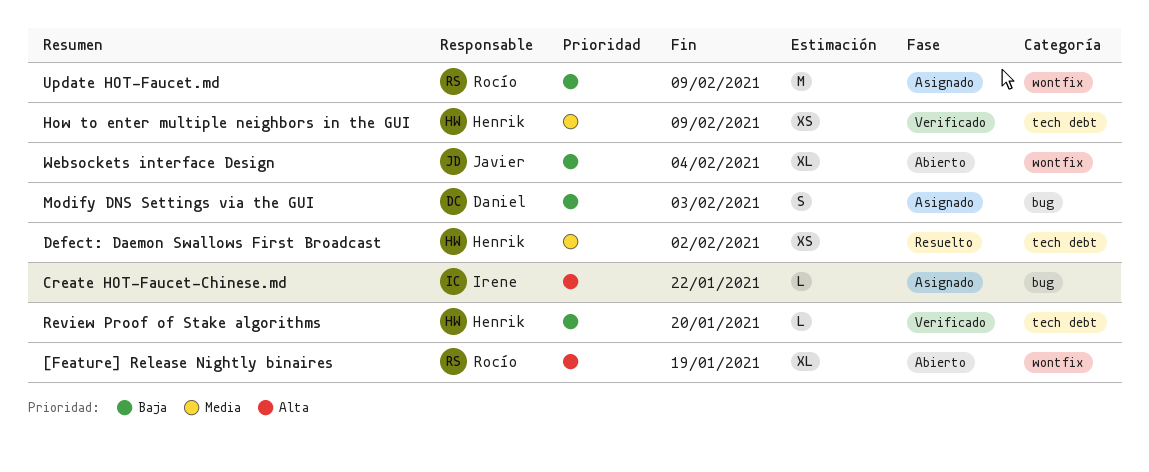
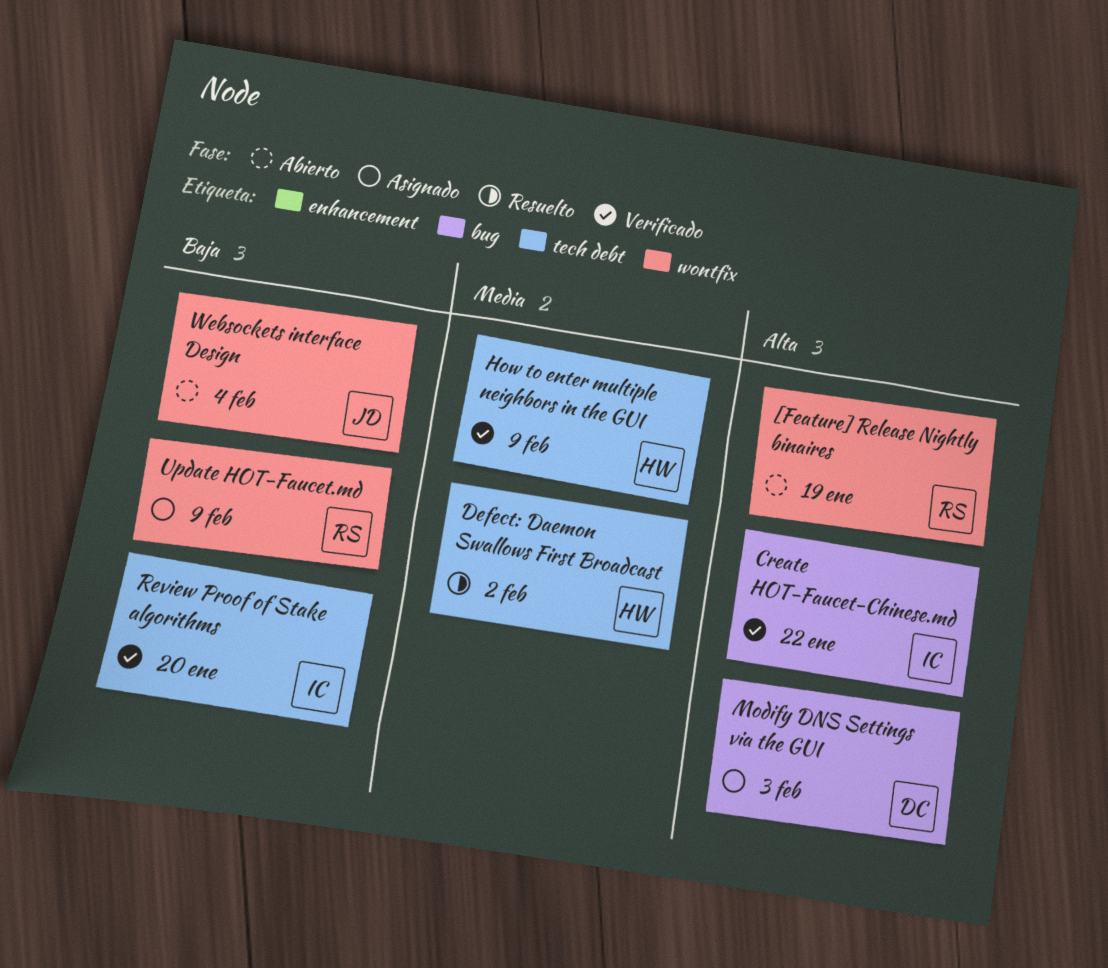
Create HOT-Faucet-Chinese.md, status: Asignado -> Verificado
Modify DNS Settings via the GUI, priority: Baja -> Alta
Review Proof of Stake algorithms, owner: Henrik -> Irene

